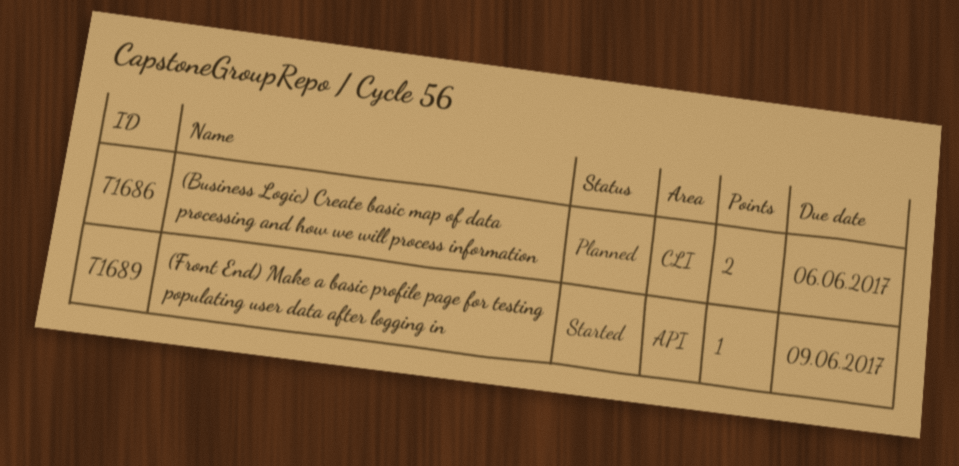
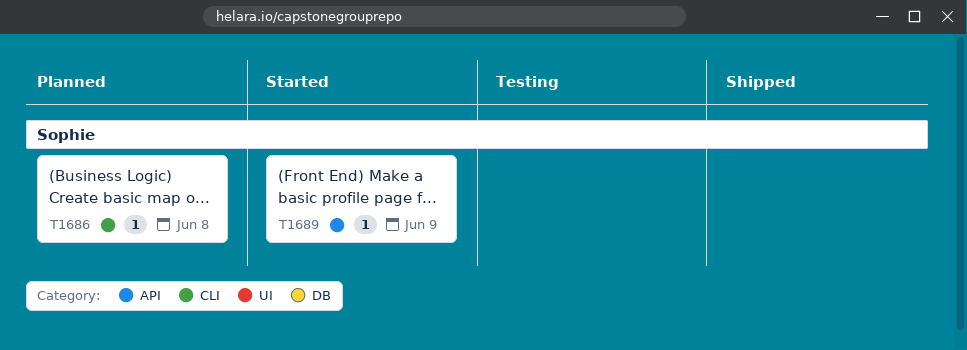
T1686, estimate: 2 -> 1
T1686, due: Jun 6 -> Jun 8

